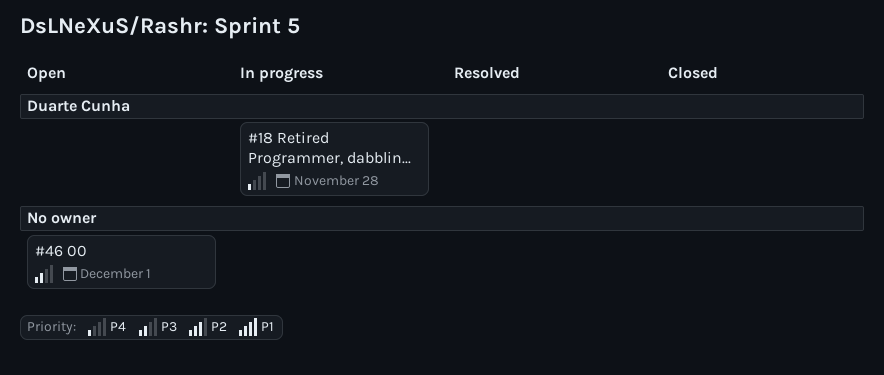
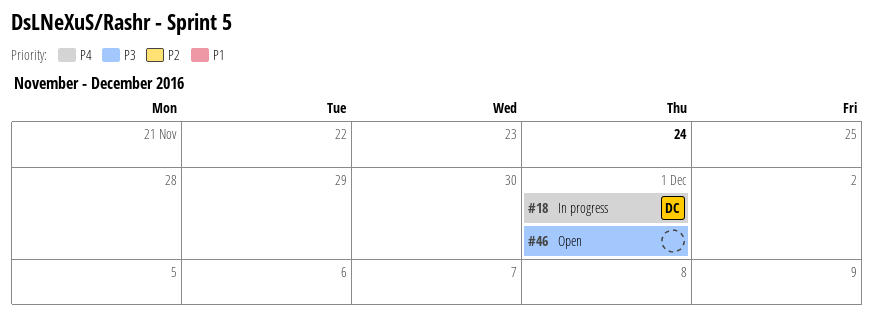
#18, due: Nov 28 -> Dec 1

